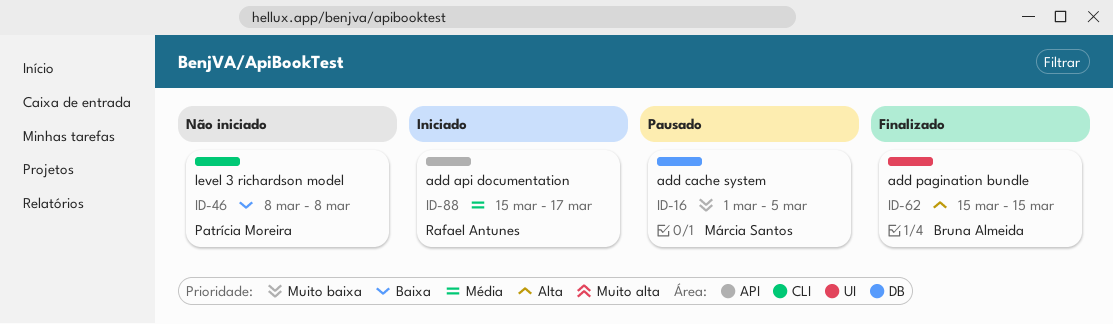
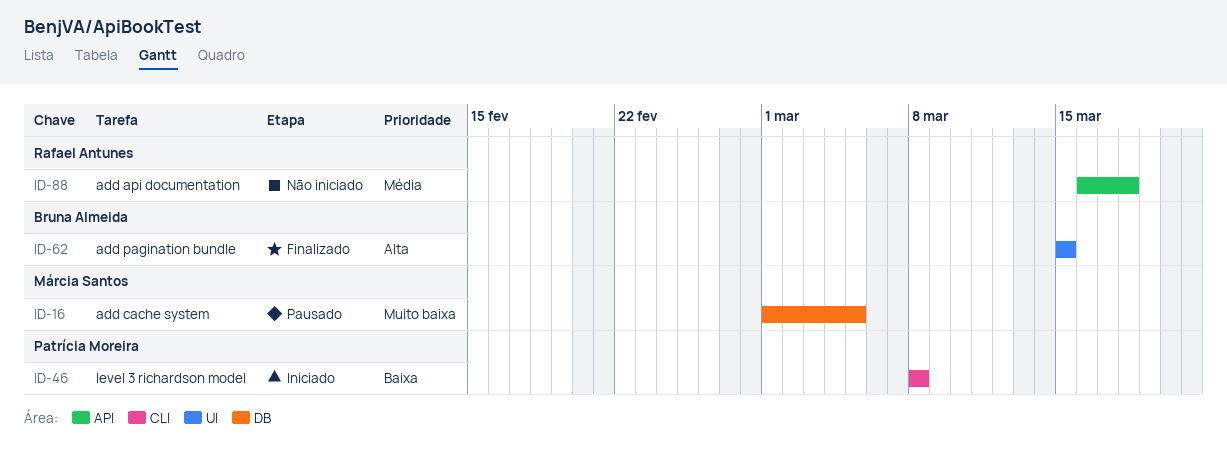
ID-46, status: Não iniciado -> Iniciado
ID-88, status: Iniciado -> Não iniciado
ID-88, start: Mar 15 -> Mar 16
ID-88, due: Mar 17 -> Mar 18

